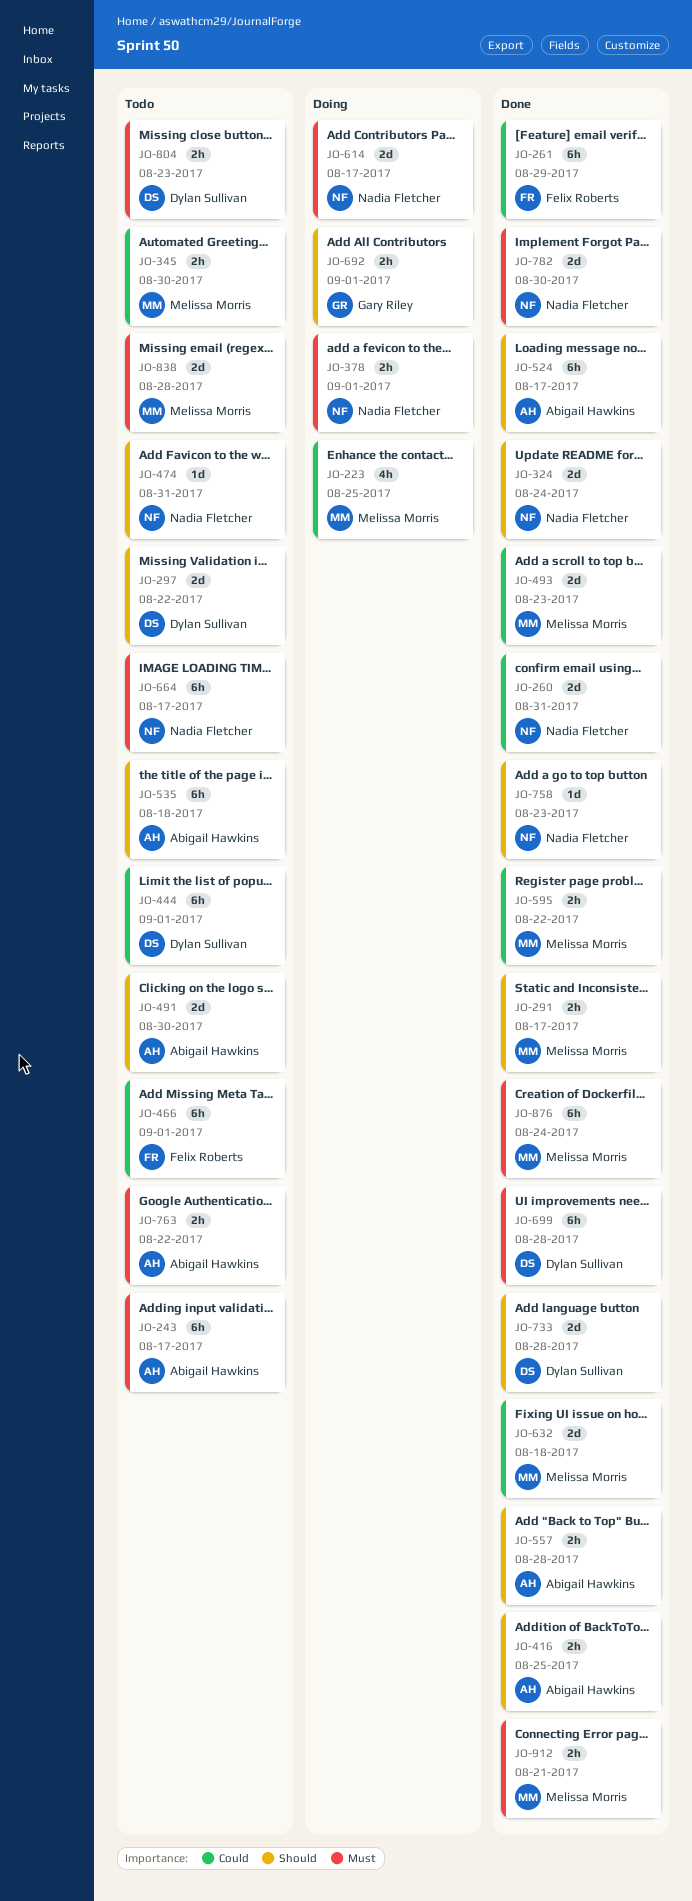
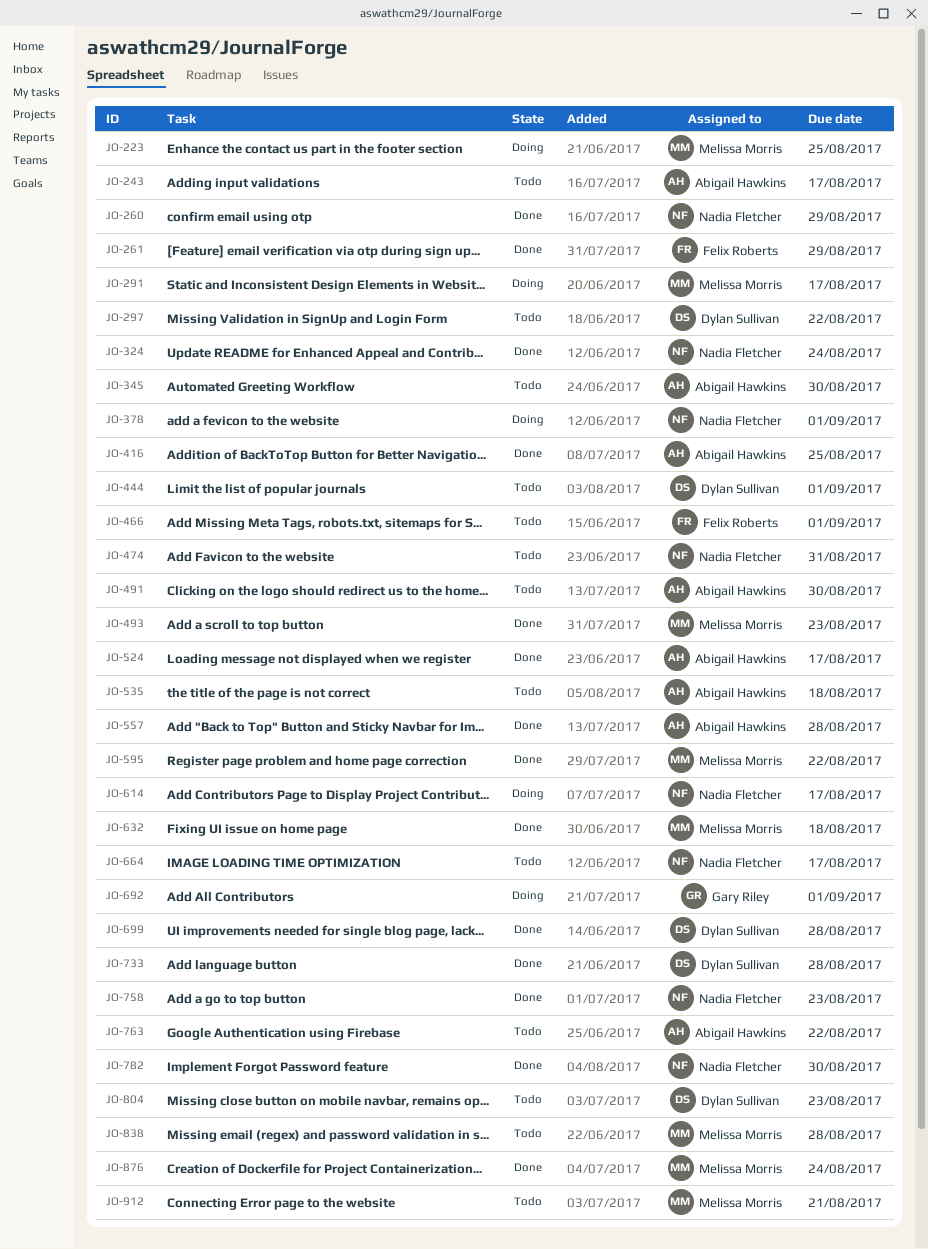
JO-260, due: Aug 31 -> Aug 29
JO-291, status: Done -> Doing
JO-345, owner: Melissa Morris -> Abigail Hawkins
JO-912, status: Done -> Todo

